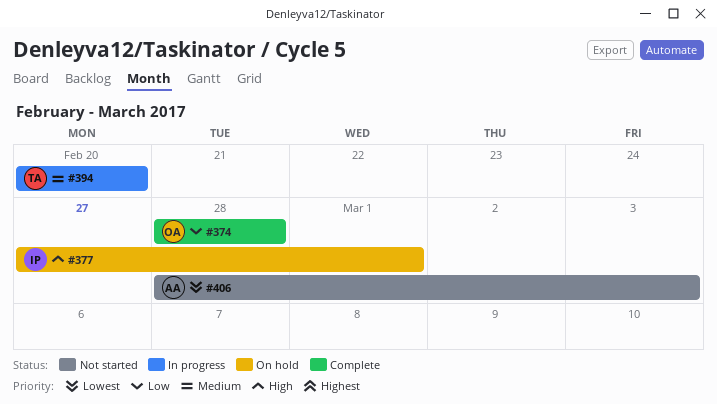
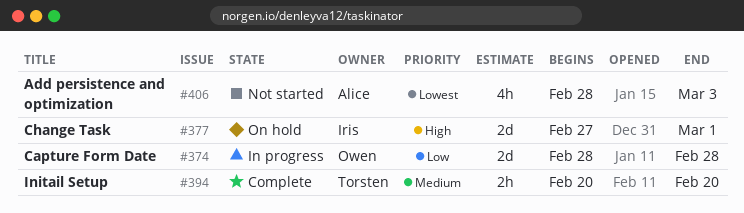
#374, status: Complete -> In progress
#394, status: In progress -> Complete

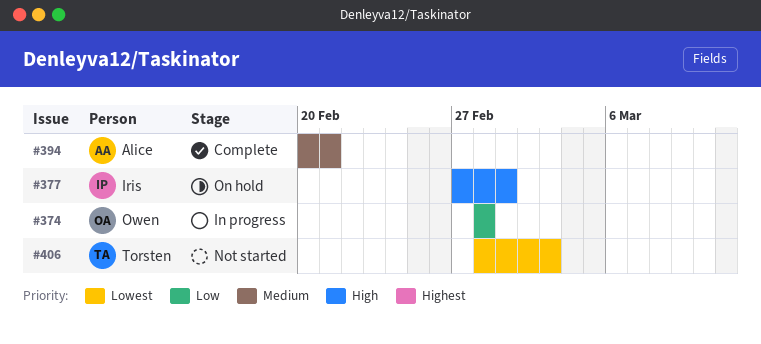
#394, owner: Torsten -> Alice
#394, due: Feb 20 -> Feb 21
#406, owner: Alice -> Torsten

